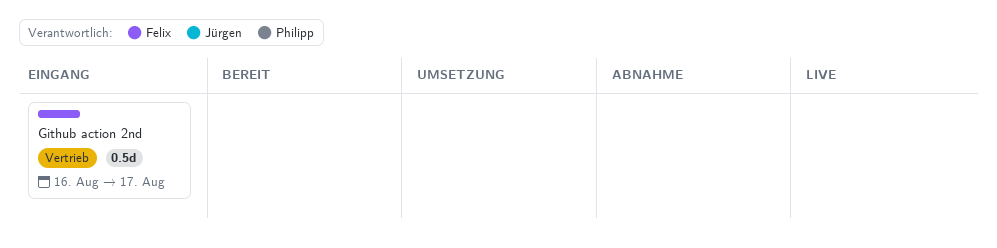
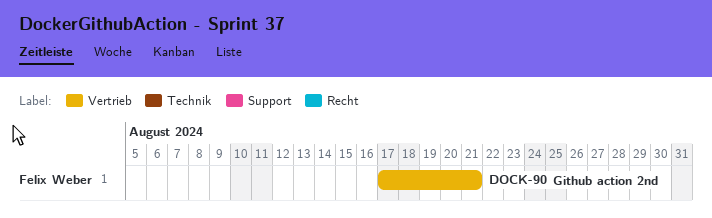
Github action 2nd, start: Aug 16 -> Aug 17
Github action 2nd, due: Aug 17 -> Aug 21

